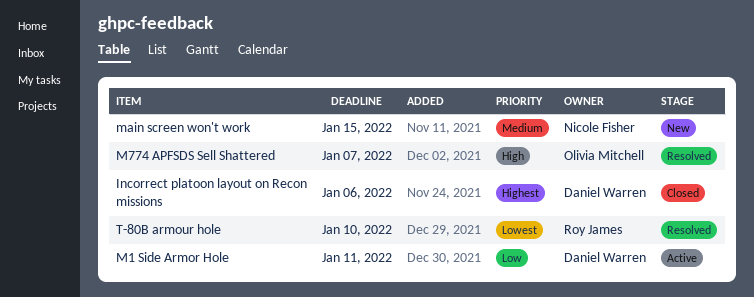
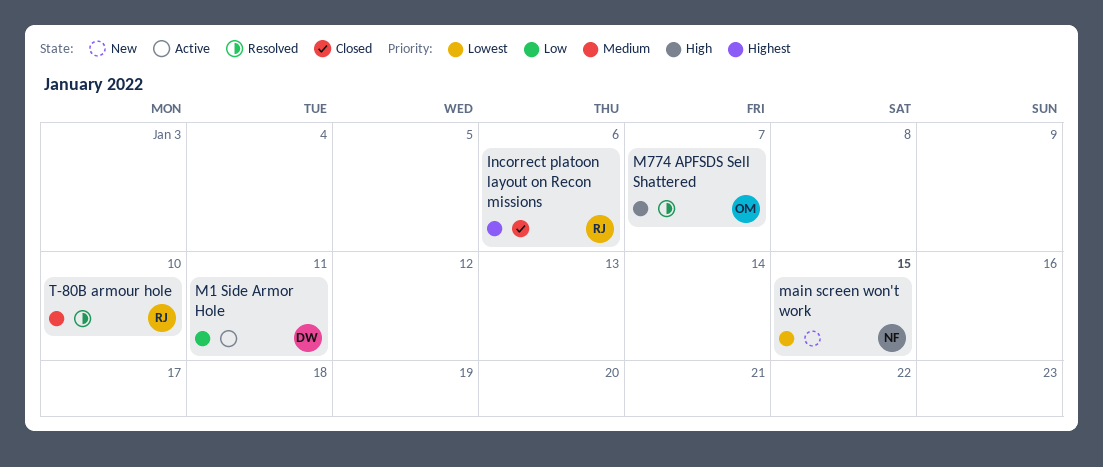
Incorrect platoon layout on Recon missions, owner: Daniel Warren -> Roy James
main screen won't work, priority: Medium -> Lowest
T-80B armour hole, priority: Lowest -> Medium

